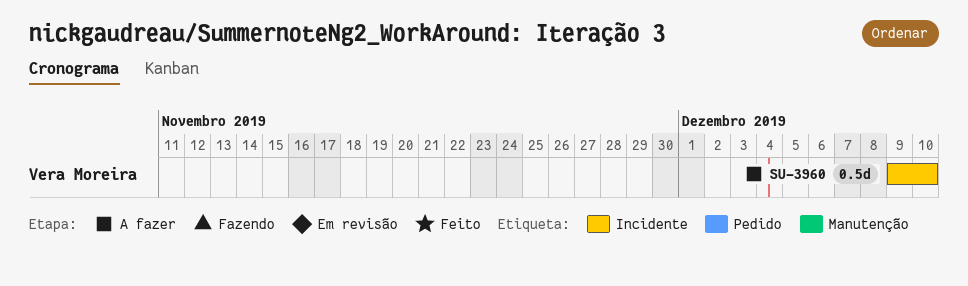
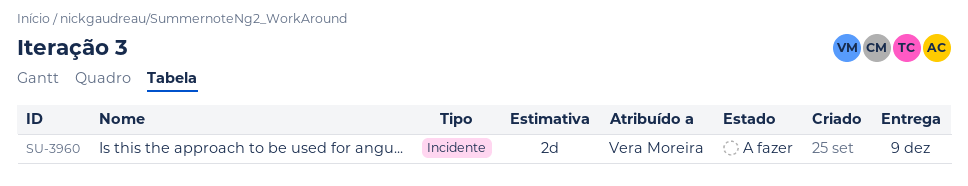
SU-3960, estimate: 0.5d -> 2d
SU-3960, due: Dec 10 -> Dec 9

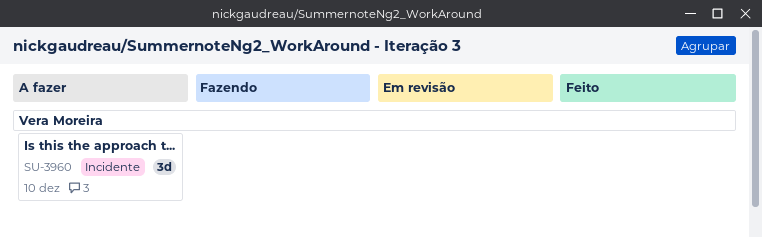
SU-3960, estimate: 2d -> 3d
SU-3960, due: Dec 9 -> Dec 10

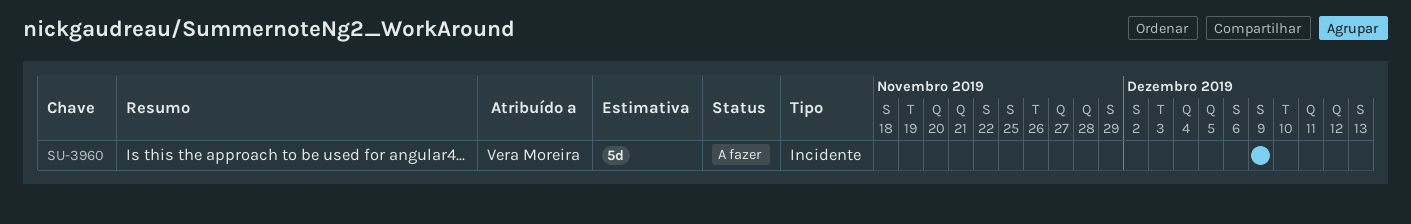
SU-3960, estimate: 3d -> 5d
SU-3960, due: Dec 10 -> Dec 9

